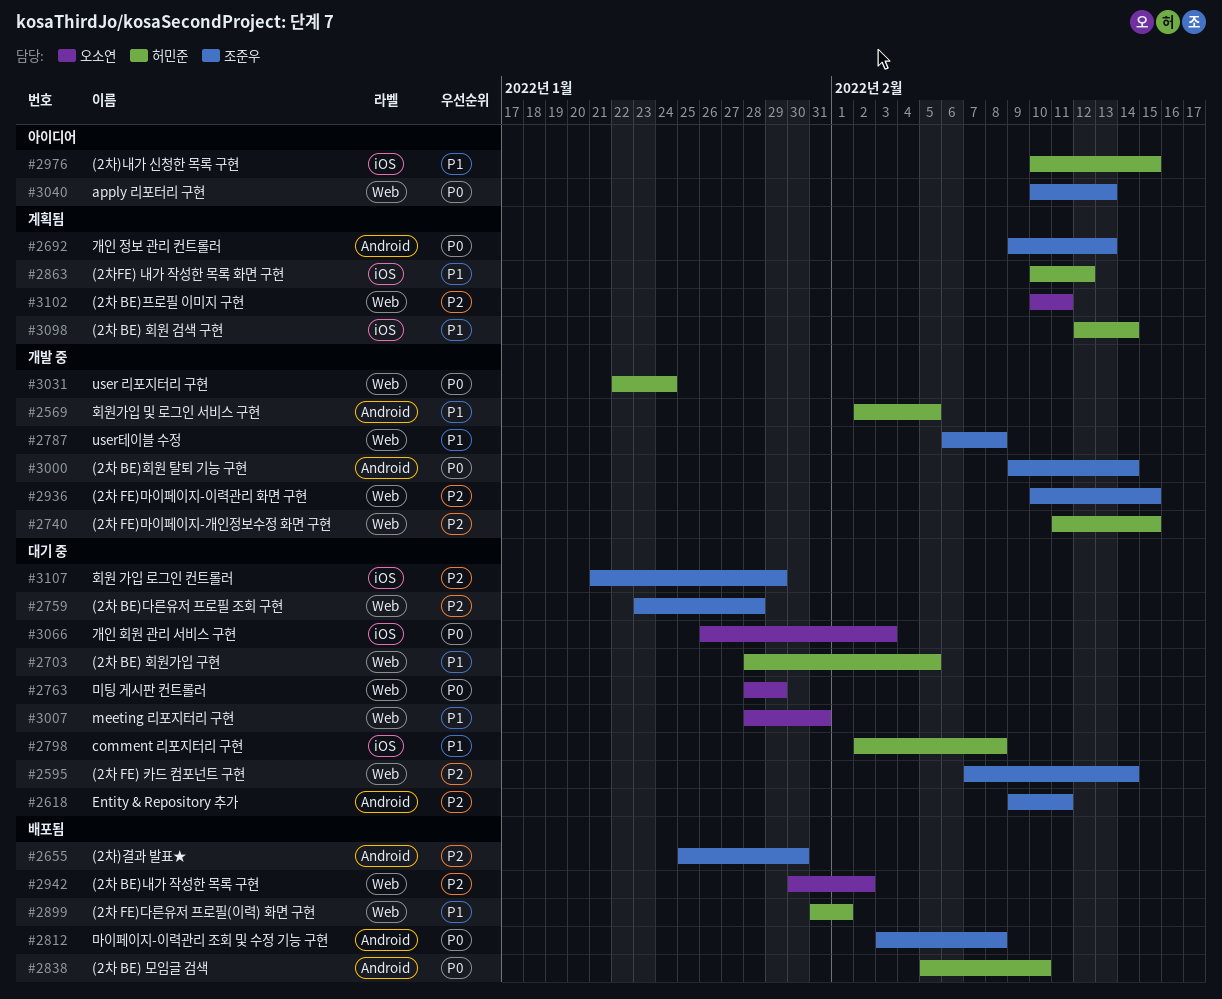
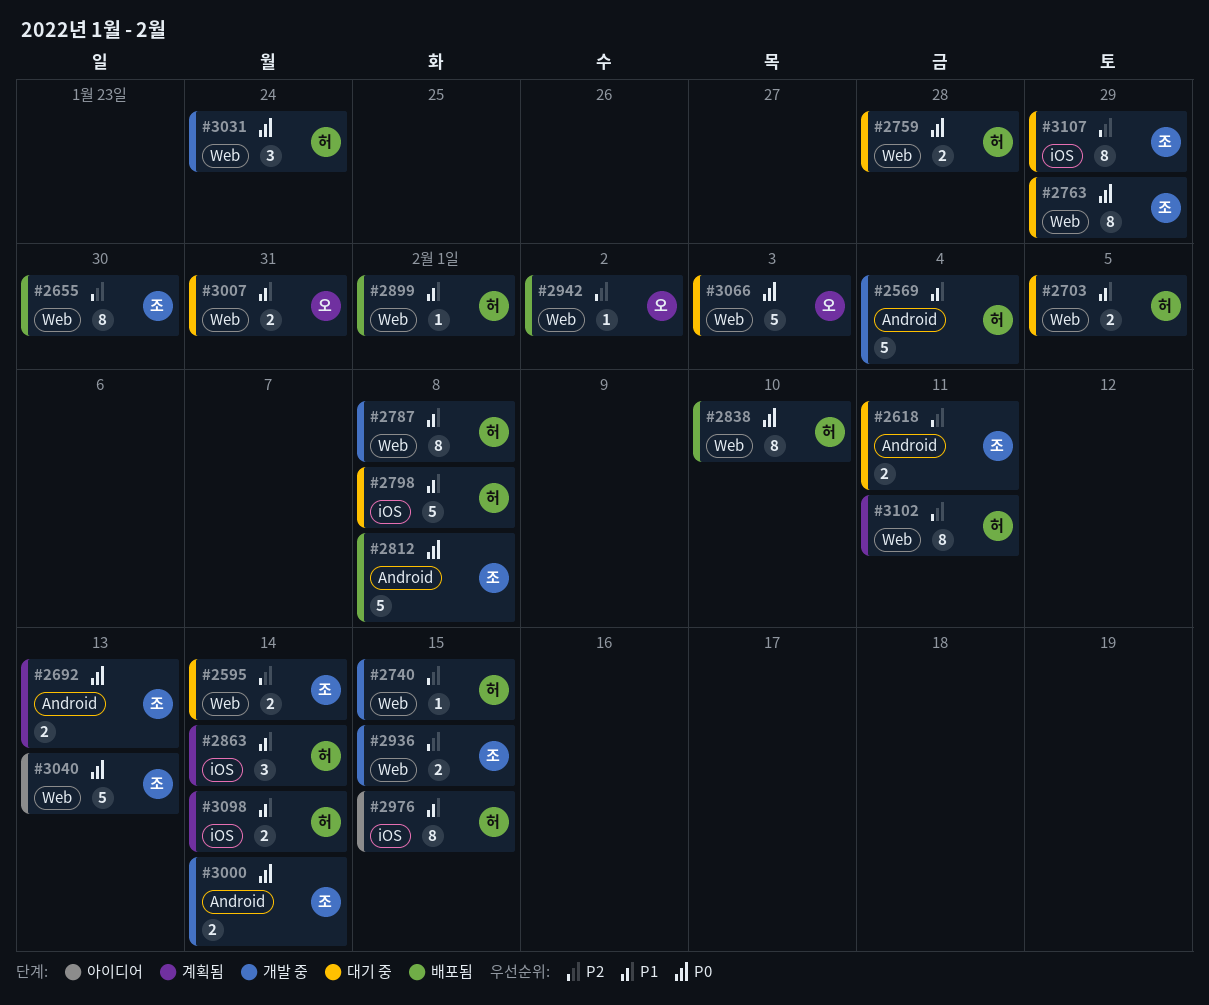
#2569, due: Feb 5 -> Feb 4
#2655, label: Android -> Web
#2759, owner: 조준우 -> 허민준
#2759, priority: P2 -> P0
#2763, owner: 오소연 -> 조준우
#2787, owner: 조준우 -> 허민준
#2838, label: Android -> Web
#2863, due: Feb 12 -> Feb 14
#3066, label: iOS -> Web
#3102, owner: 오소연 -> 허민준

